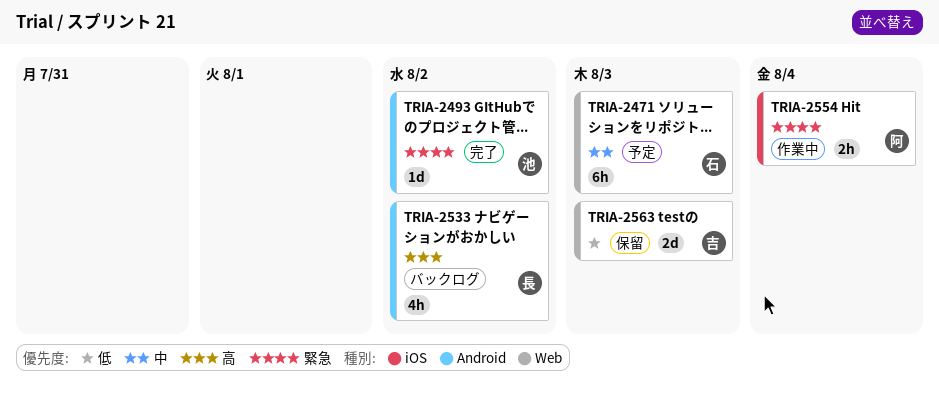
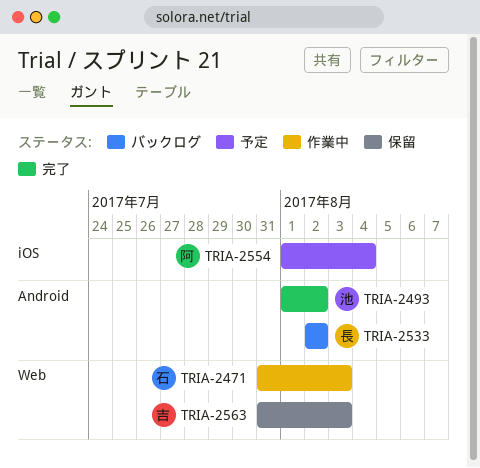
TRIA-2471, status: 予定 -> 作業中
TRIA-2554, status: 作業中 -> 予定

